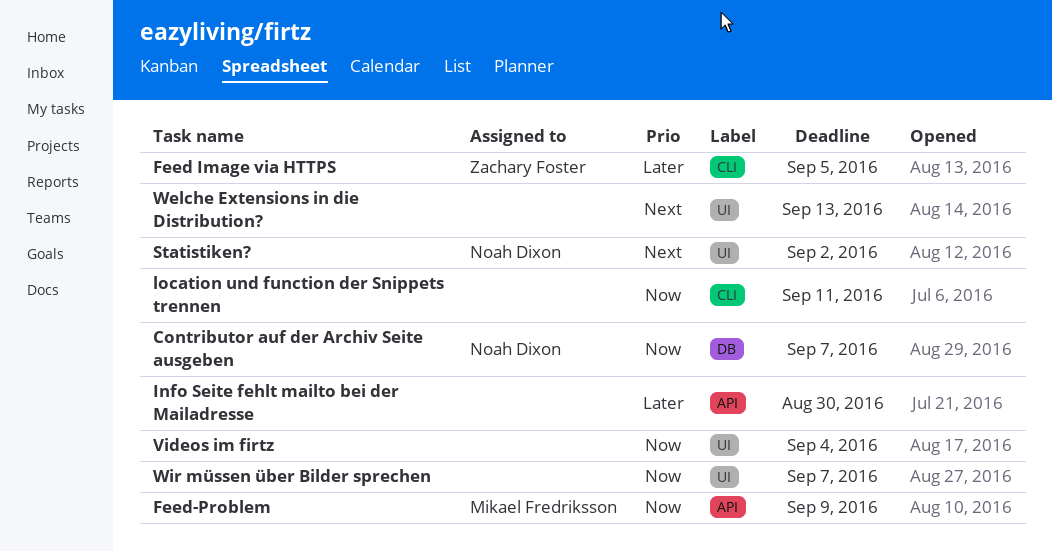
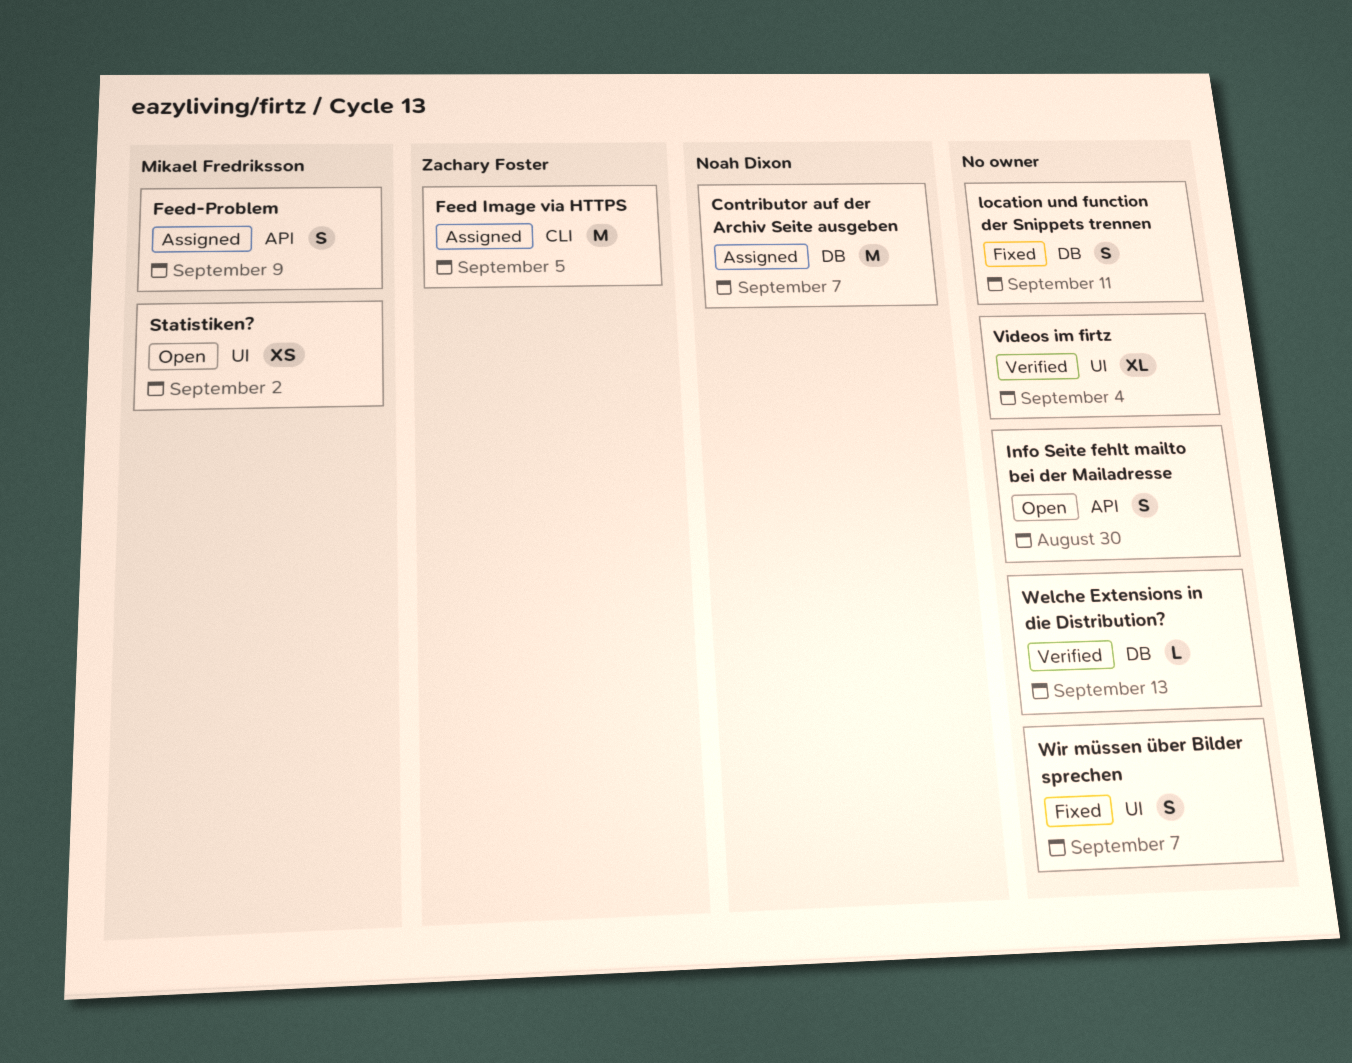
location und function der Snippets trennen, label: CLI -> DB
Statistiken?, owner: Noah Dixon -> Mikael Fredriksson
Welche Extensions in die Distribution?, label: UI -> DB

